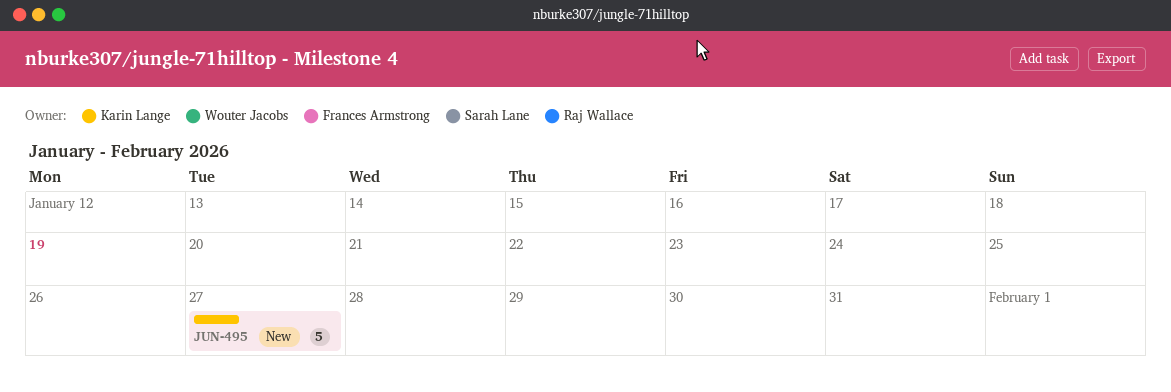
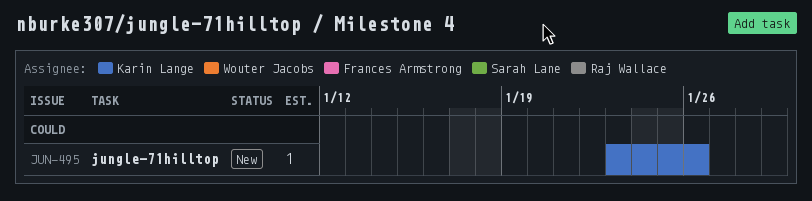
JUN-495, estimate: 5 -> 1
JUN-495, due: Jan 27 -> Jan 26

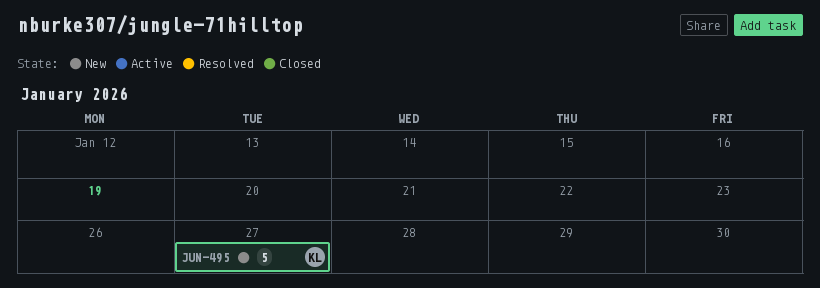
JUN-495, estimate: 1 -> 5
JUN-495, due: Jan 26 -> Jan 27

